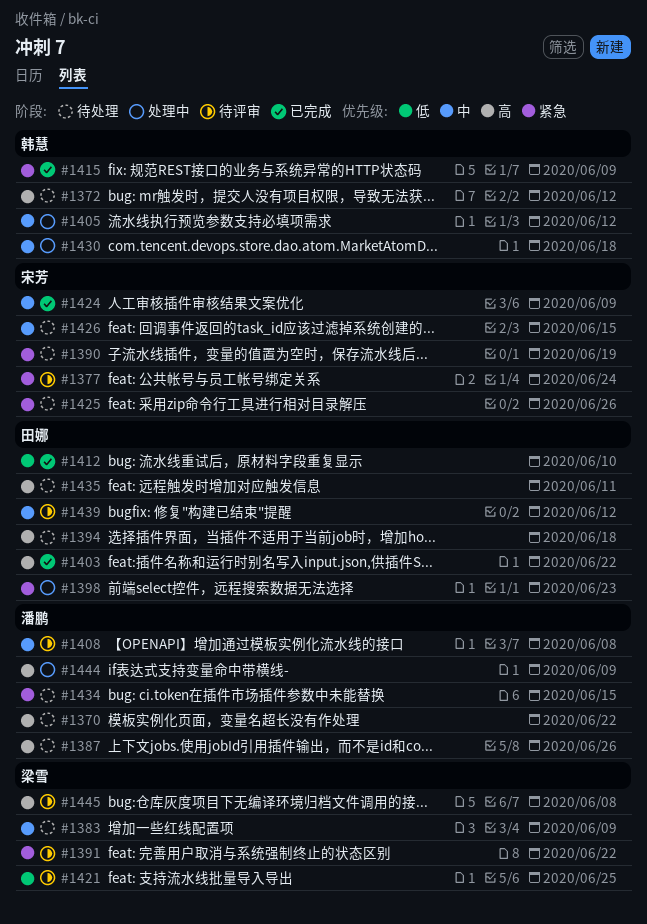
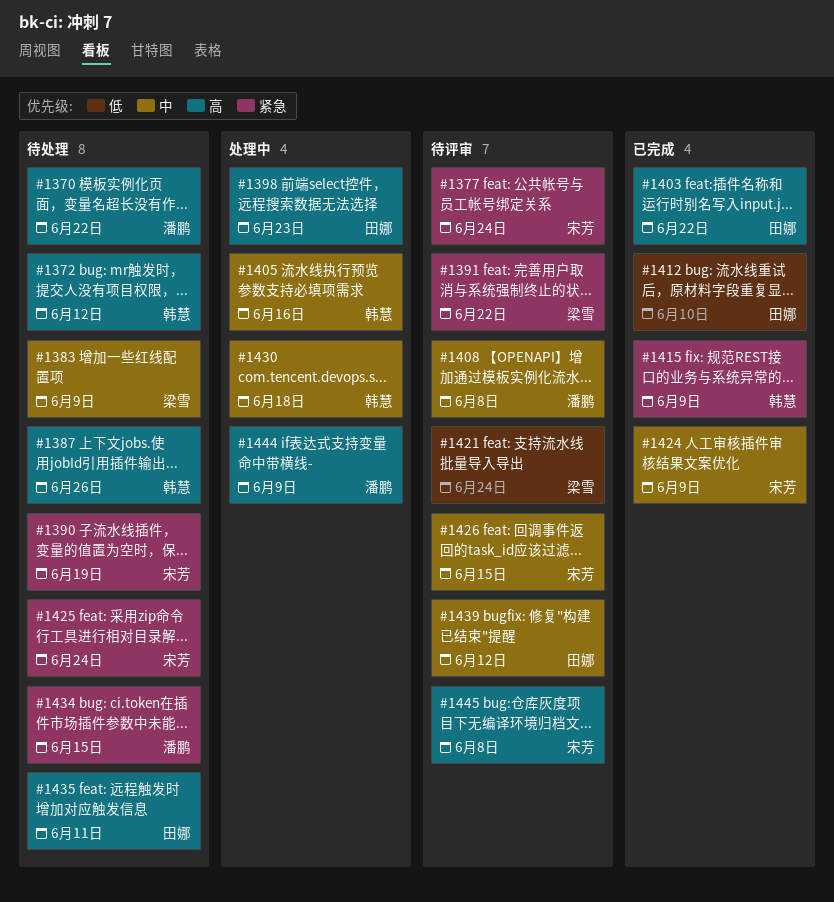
#1387, owner: 潘鹏 -> 韩慧
#1394: present -> none
#1398, priority: 紧急 -> 高
#1405, due: Jun 12 -> Jun 16
#1421, due: Jun 25 -> Jun 24
#1425, due: Jun 26 -> Jun 24
#1426, status: 待处理 -> 待评审
#1445, owner: 梁雪 -> 宋芳

